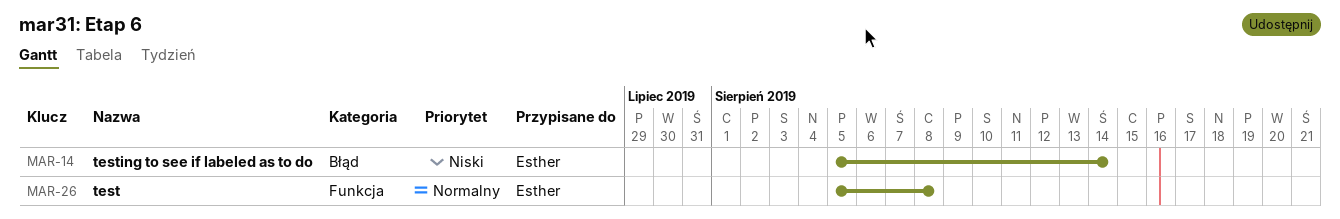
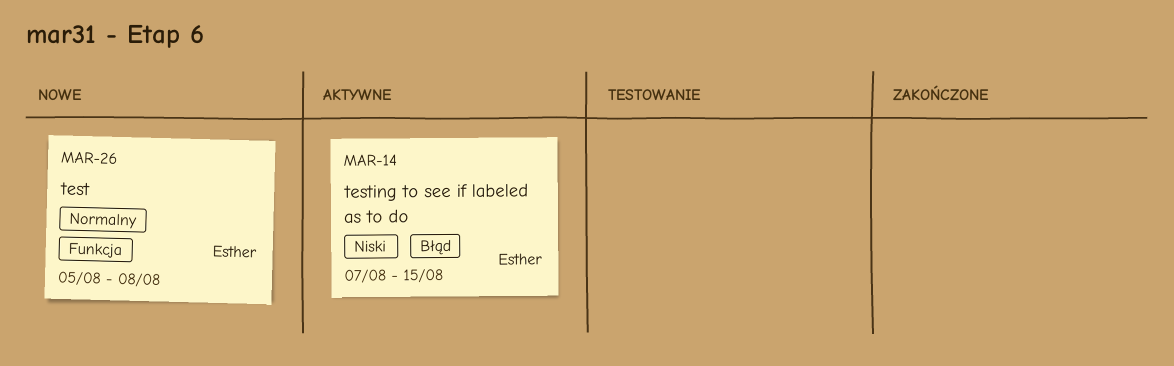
MAR-14, start: Aug 5 -> Aug 7
MAR-14, due: Aug 14 -> Aug 15

